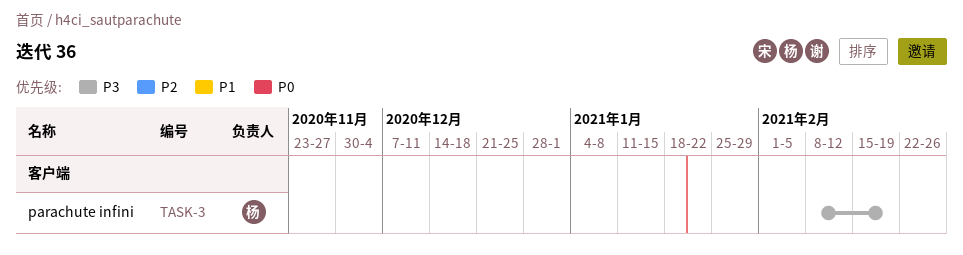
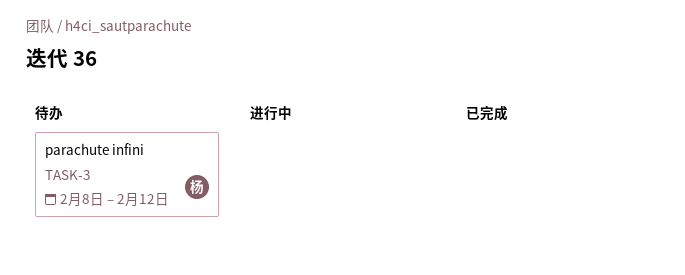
TASK-3, due: Feb 19 -> Feb 12

